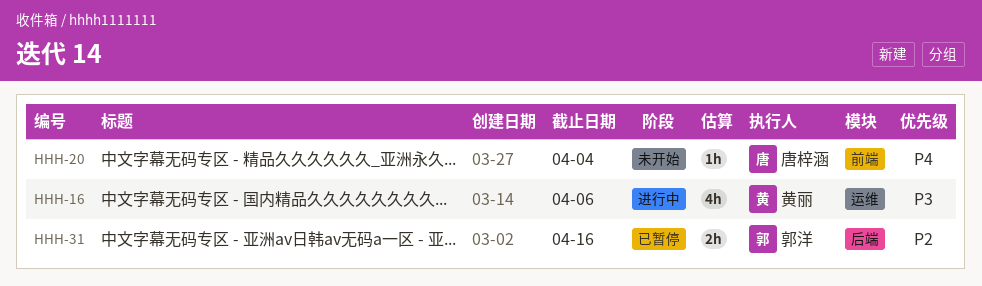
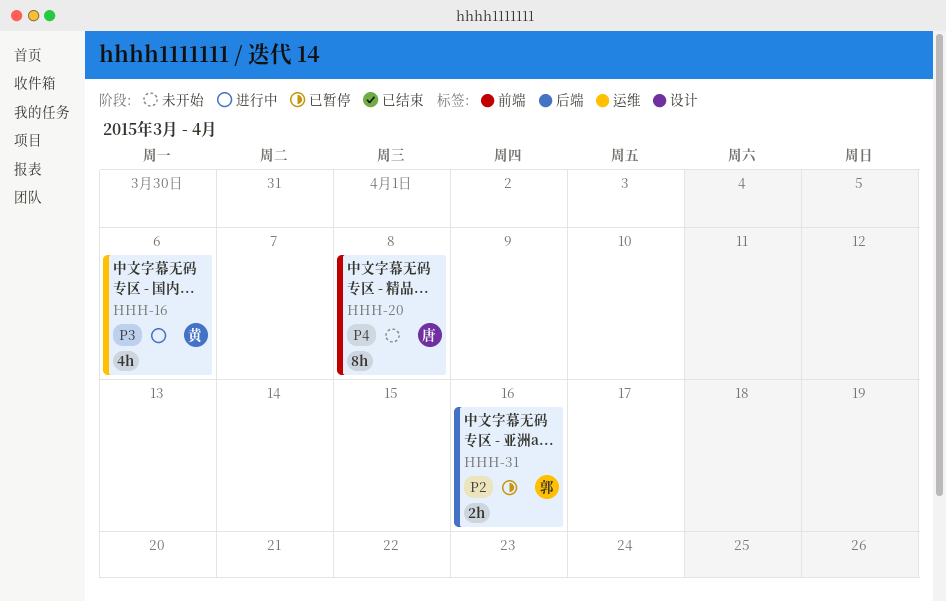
HHH-20, estimate: 1h -> 8h
HHH-20, due: Apr 4 -> Apr 8

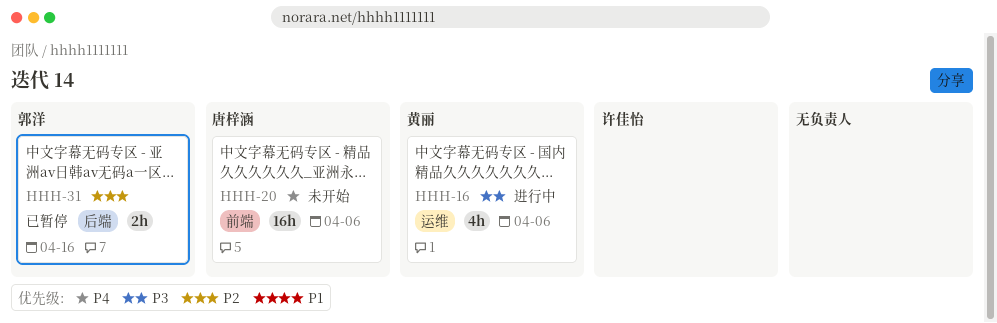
HHH-20, estimate: 8h -> 16h
HHH-20, due: Apr 8 -> Apr 6

